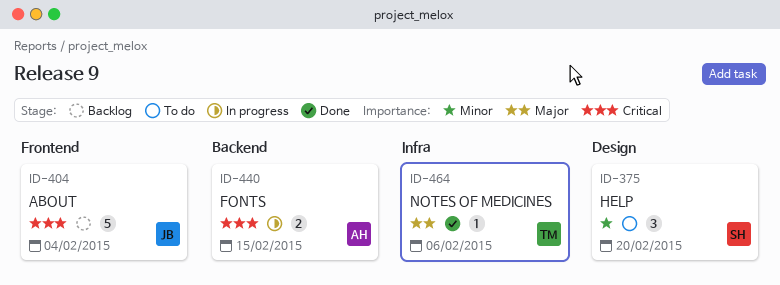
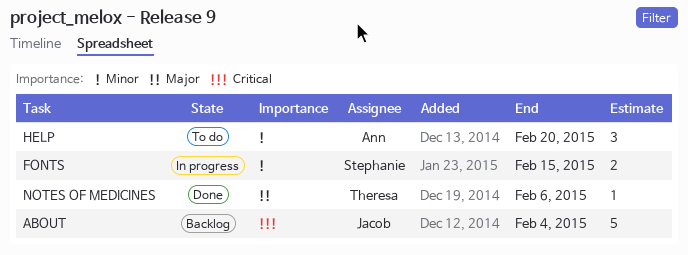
FONTS, owner: Ann -> Stephanie
FONTS, priority: Critical -> Minor
HELP, owner: Stephanie -> Ann

